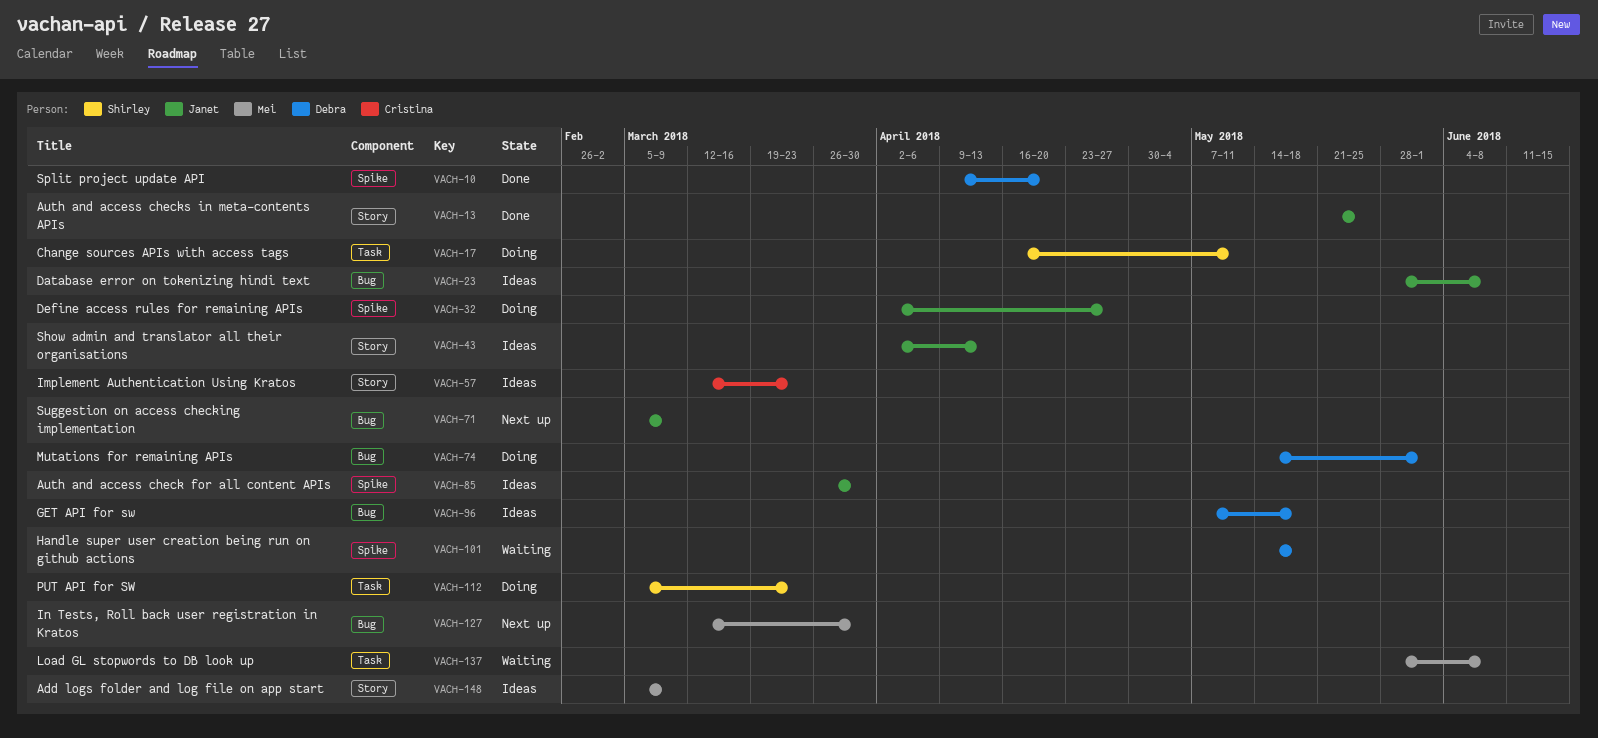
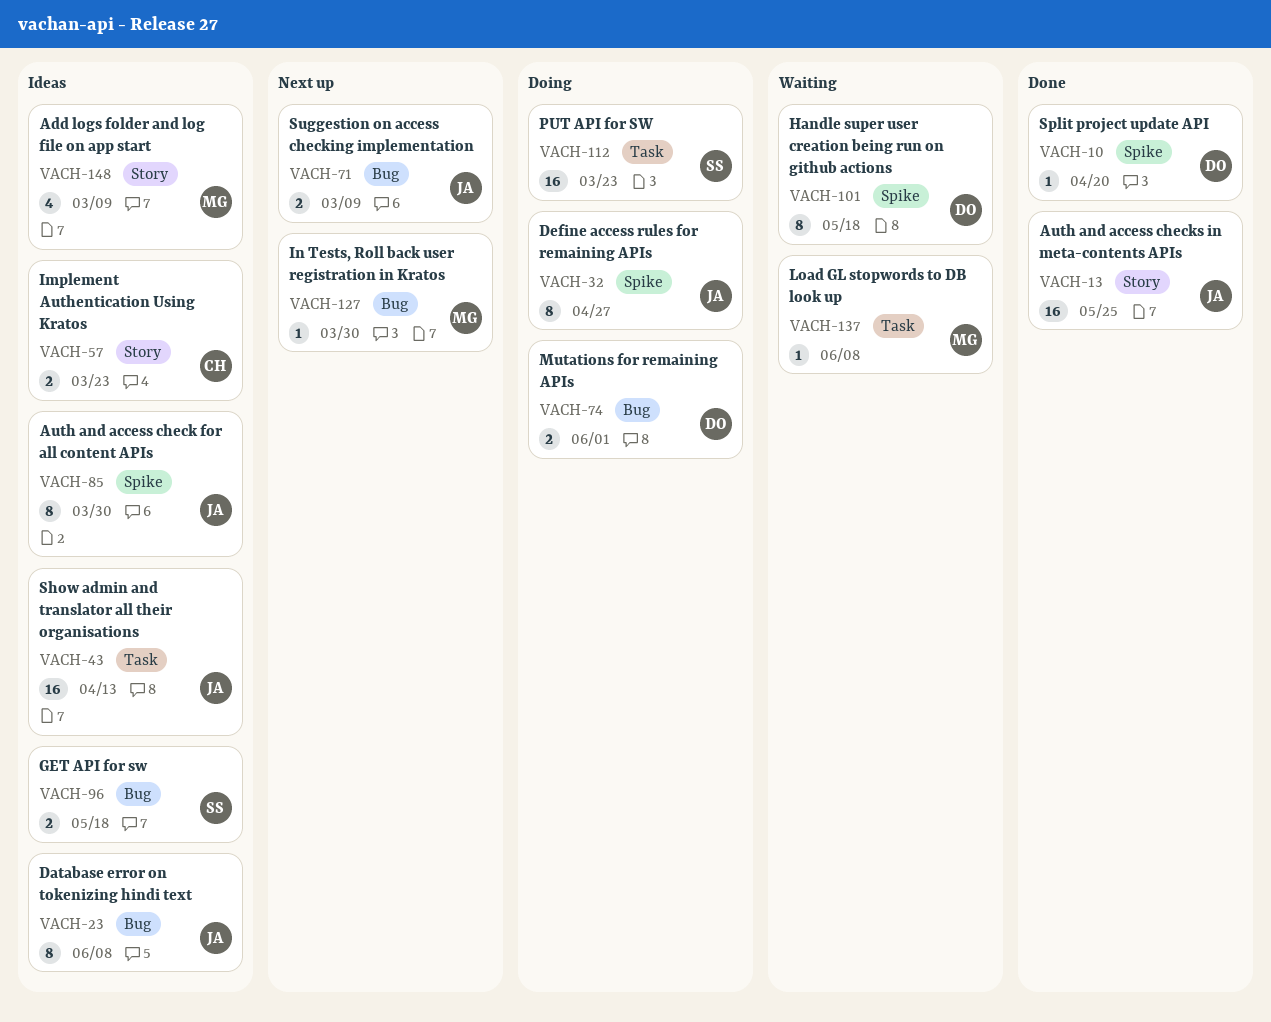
VACH-17: present -> none
VACH-43, label: Story -> Task
VACH-96, owner: Debra -> Shirley

